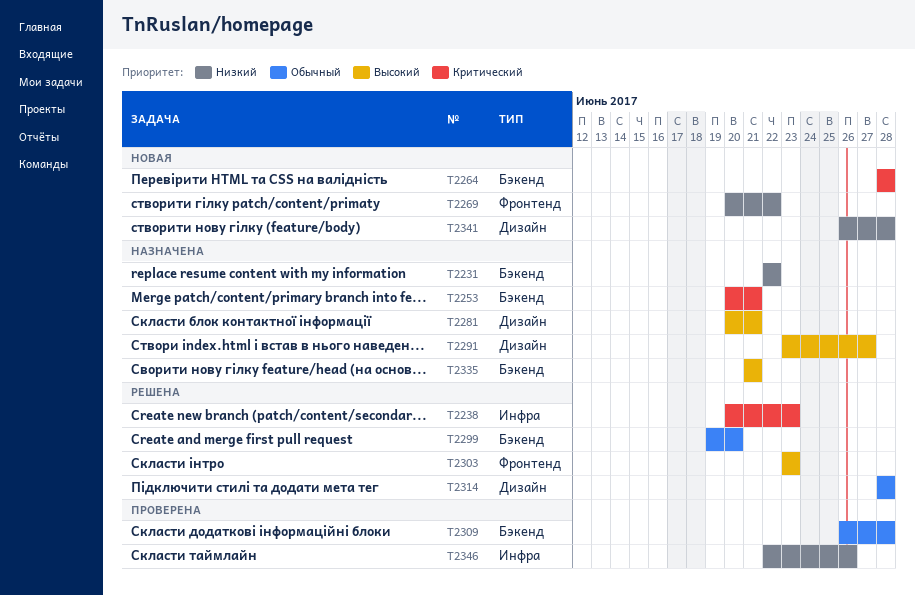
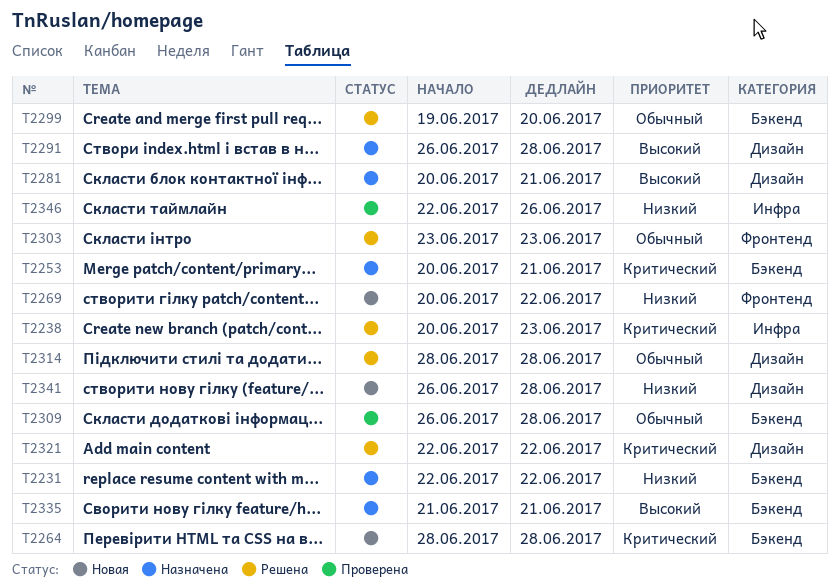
T2291, start: Jun 23 -> Jun 26
T2291, due: Jun 27 -> Jun 28
T2303, priority: Высокий -> Обычный
T2321: none -> present

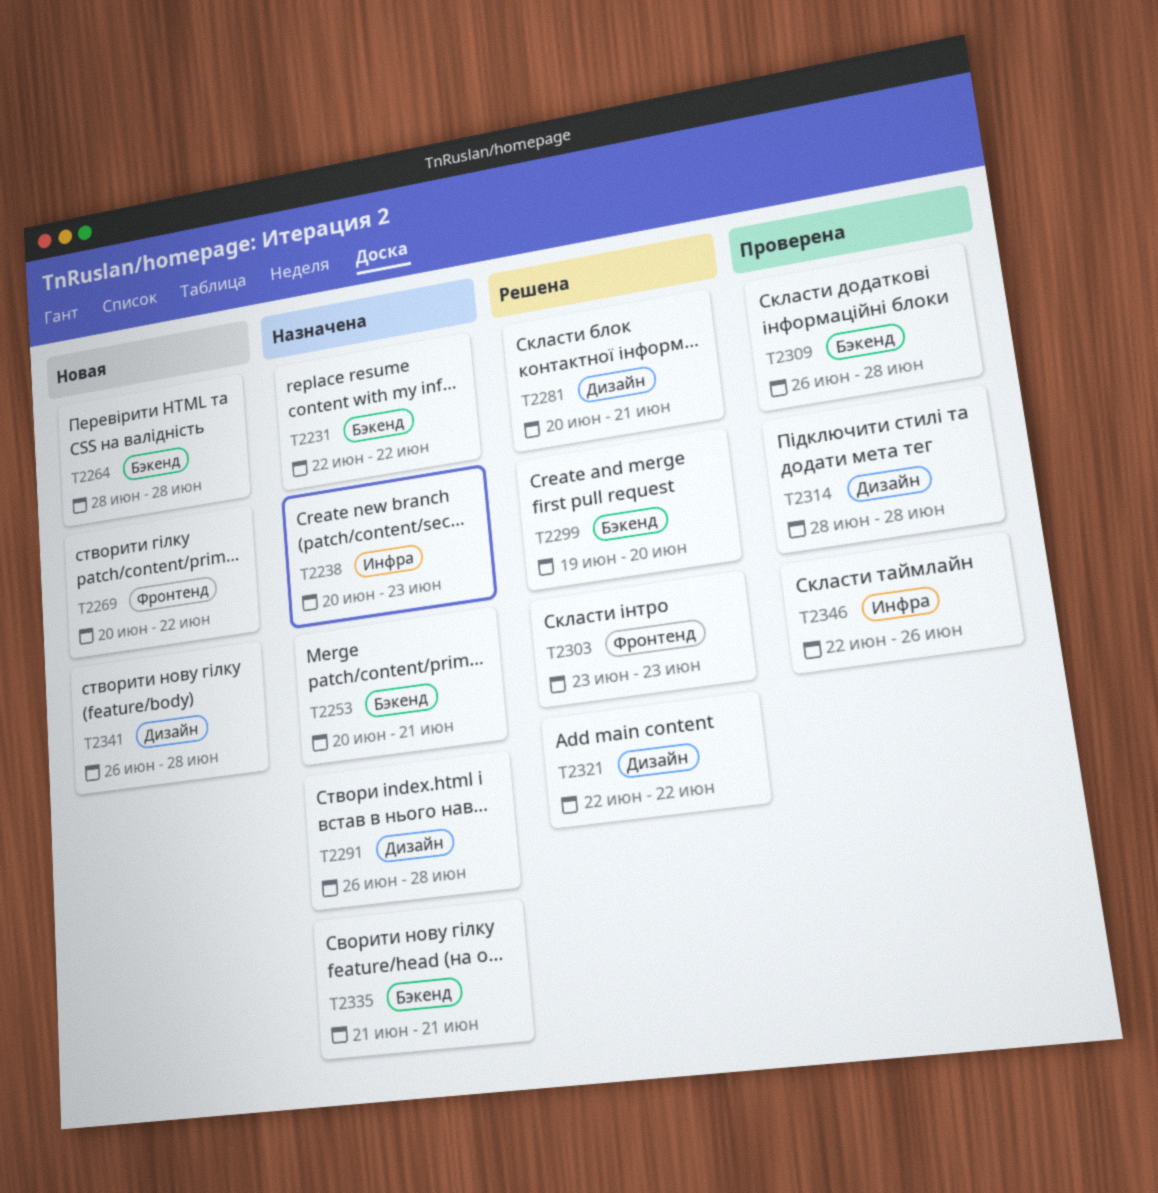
T2238, status: Решена -> Назначена
T2281, status: Назначена -> Решена
T2314, status: Решена -> Проверена

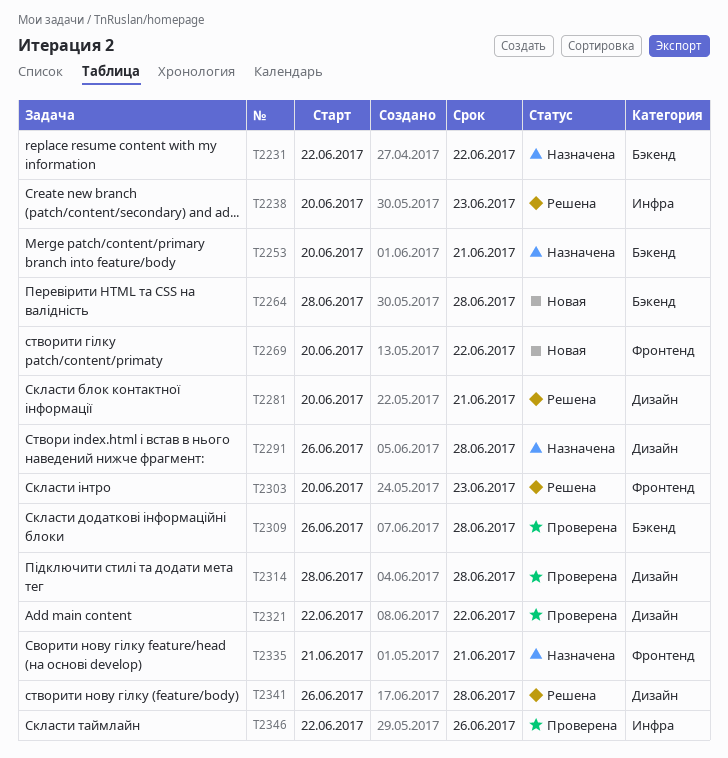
T2238, status: Назначена -> Решена
T2299: present -> none
T2303, start: Jun 23 -> Jun 20
T2321, status: Решена -> Проверена
T2335, label: Бэкенд -> Фронтенд
T2341, status: Новая -> Решена

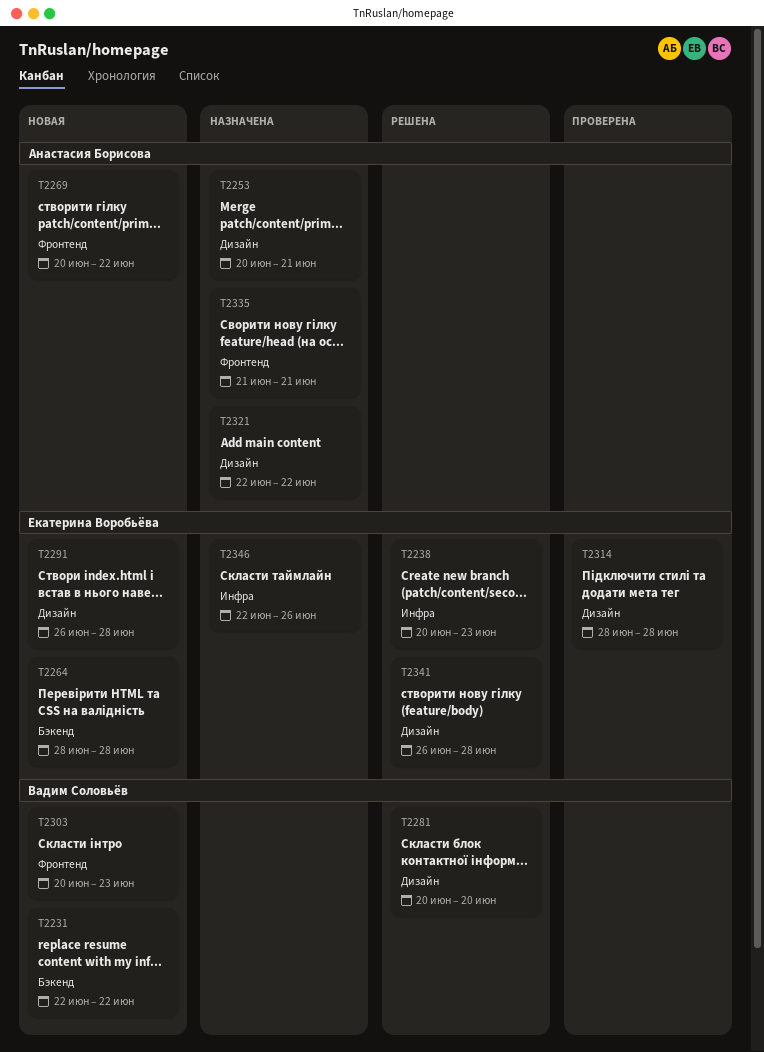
T2231, status: Назначена -> Новая
T2253, label: Бэкенд -> Дизайн
T2281, due: Jun 21 -> Jun 20
T2291, status: Назначена -> Новая
T2303, status: Решена -> Новая
T2309: present -> none
T2321, status: Проверена -> Назначена
T2346, status: Проверена -> Назначена

